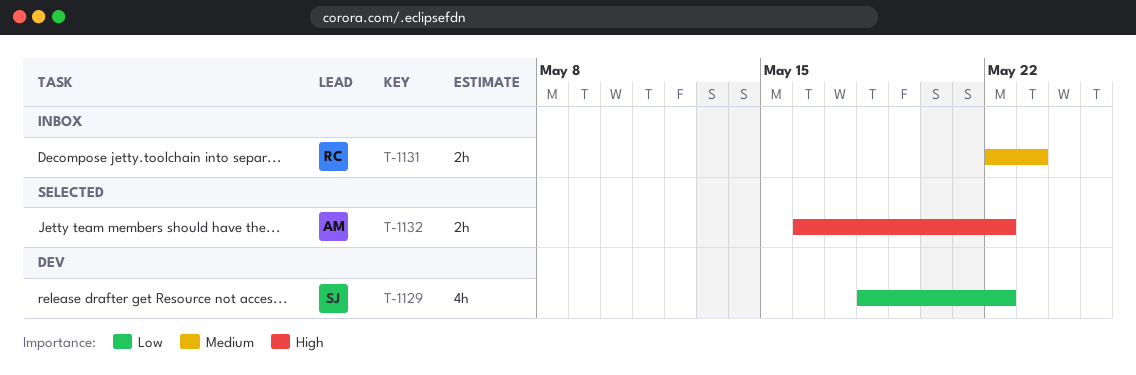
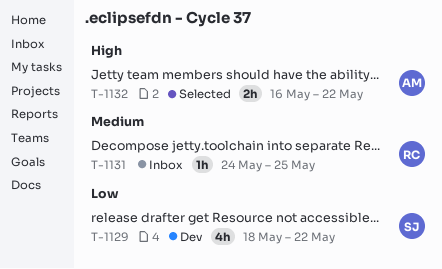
T-1131, estimate: 2h -> 1h
T-1131, start: May 22 -> May 24
T-1131, due: May 23 -> May 25

